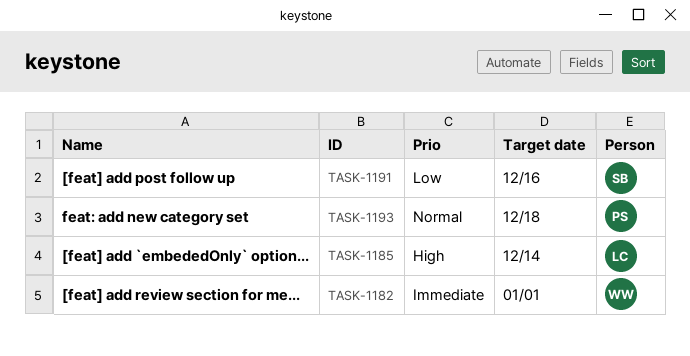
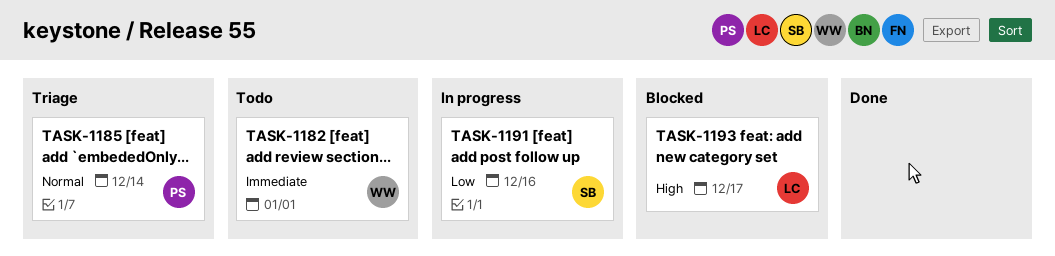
TASK-1185, owner: LC -> PS
TASK-1185, priority: High -> Normal
TASK-1193, owner: PS -> LC
TASK-1193, priority: Normal -> High
TASK-1193, due: Dec 18 -> Dec 17

